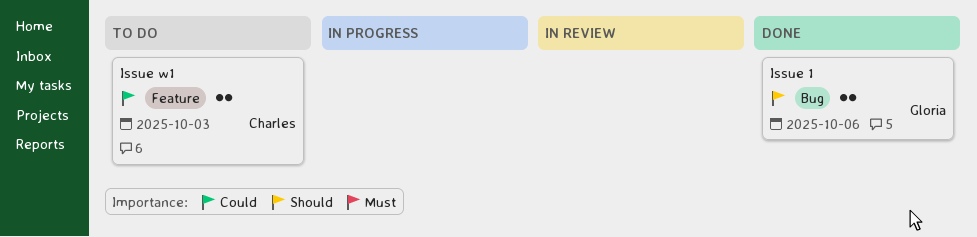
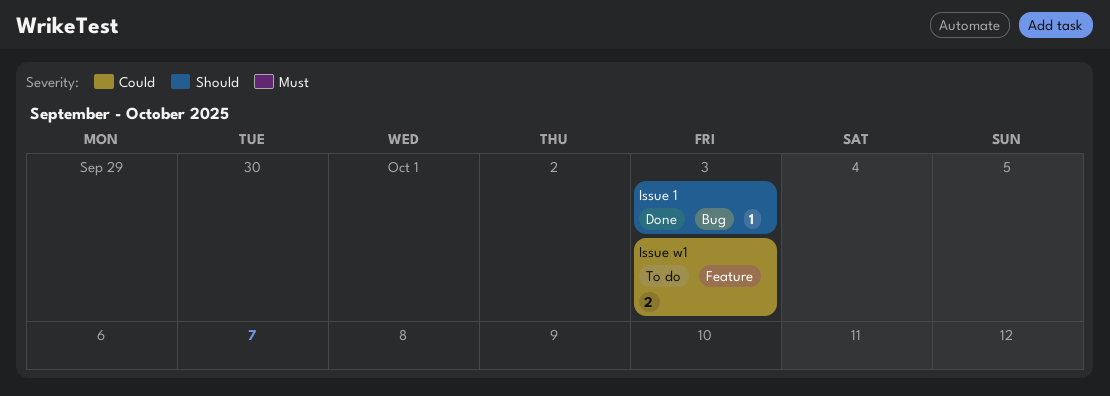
Issue 1, estimate: 2 -> 1
Issue 1, due: Oct 6 -> Oct 3

